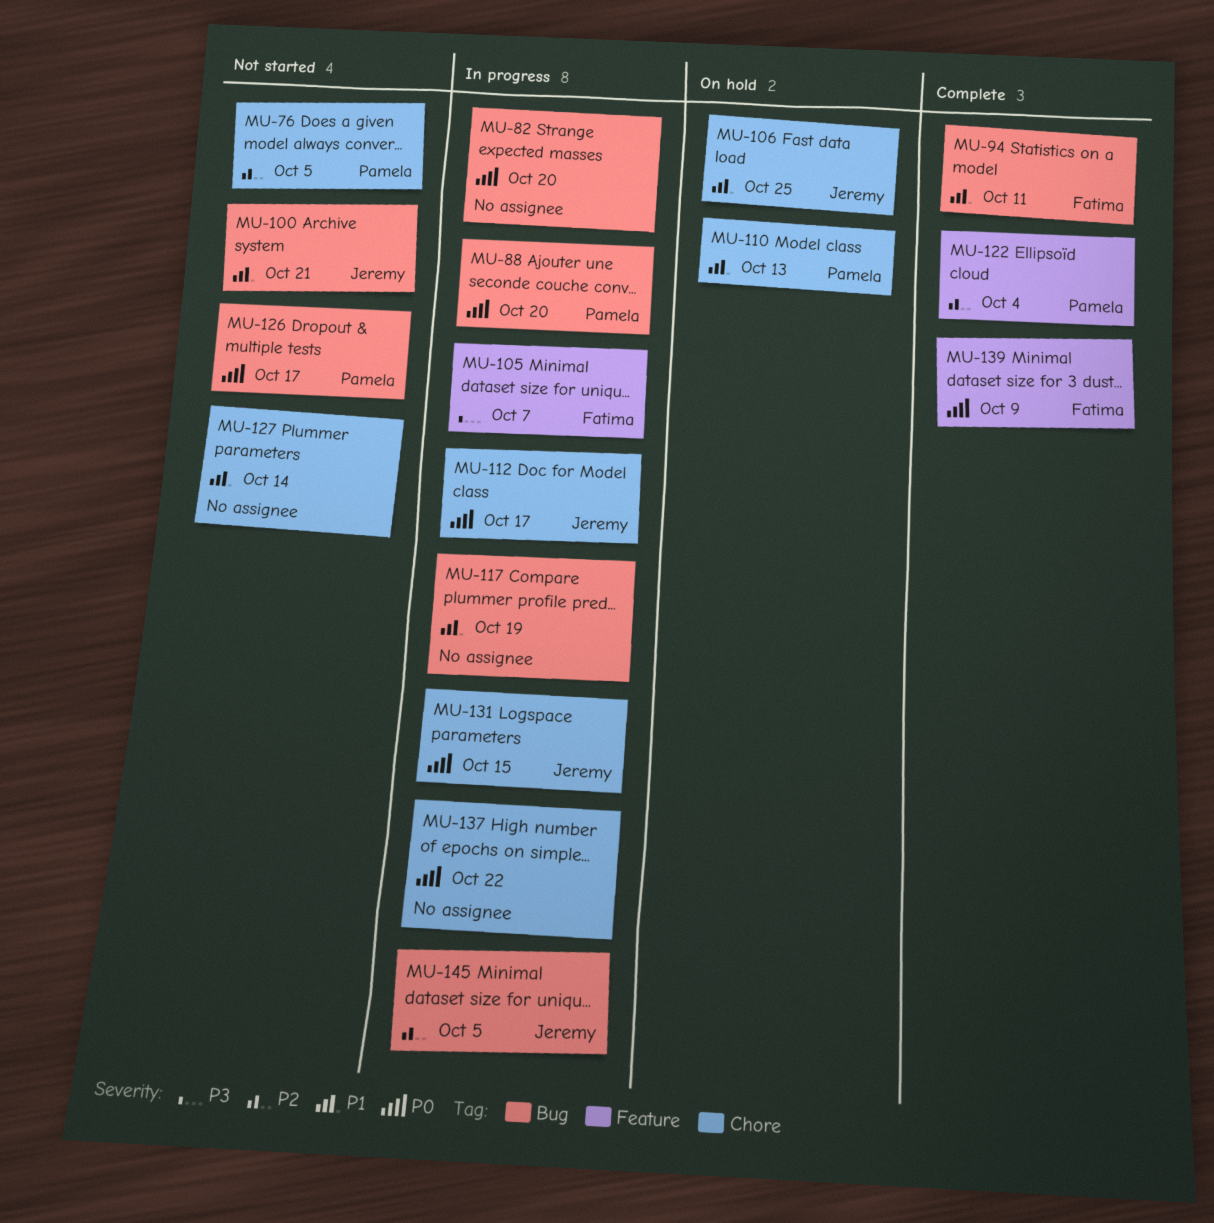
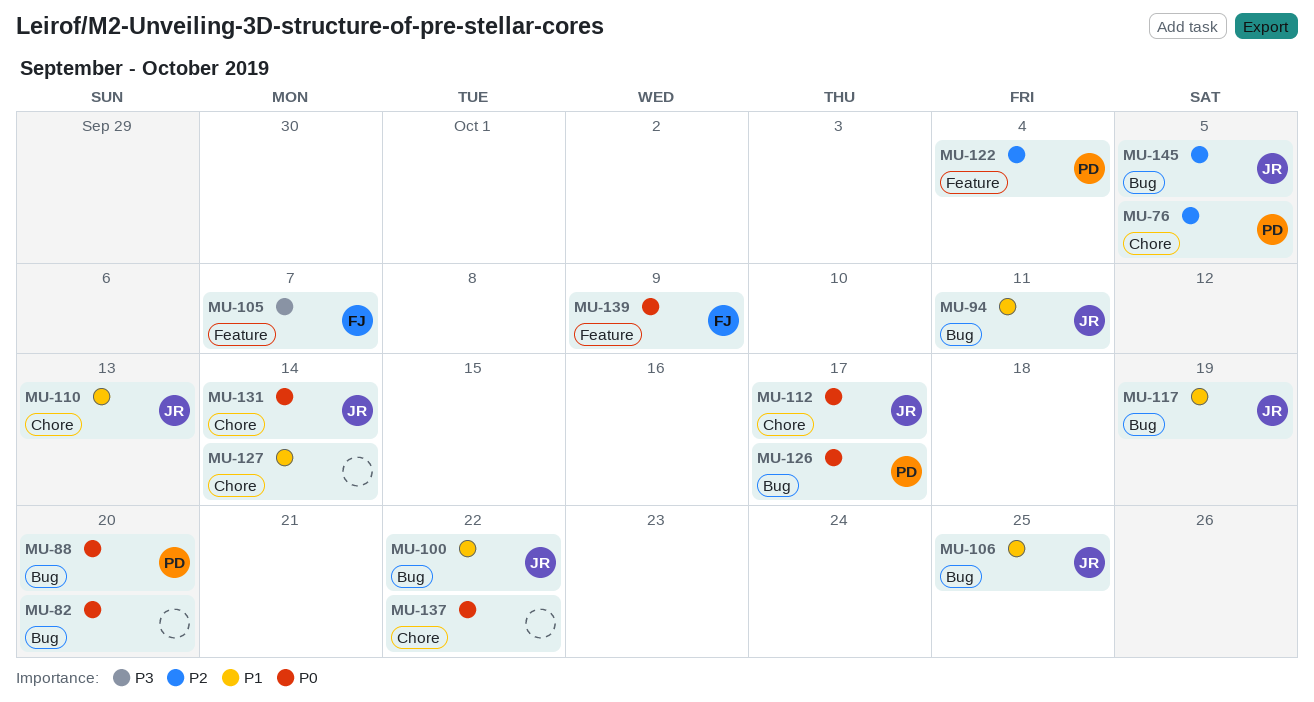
MU-94, owner: Fatima -> Jeremy
MU-100, due: Oct 21 -> Oct 22
MU-106, label: Chore -> Bug
MU-110, owner: Pamela -> Jeremy
MU-117, owner: none -> Jeremy
MU-131, due: Oct 15 -> Oct 14

